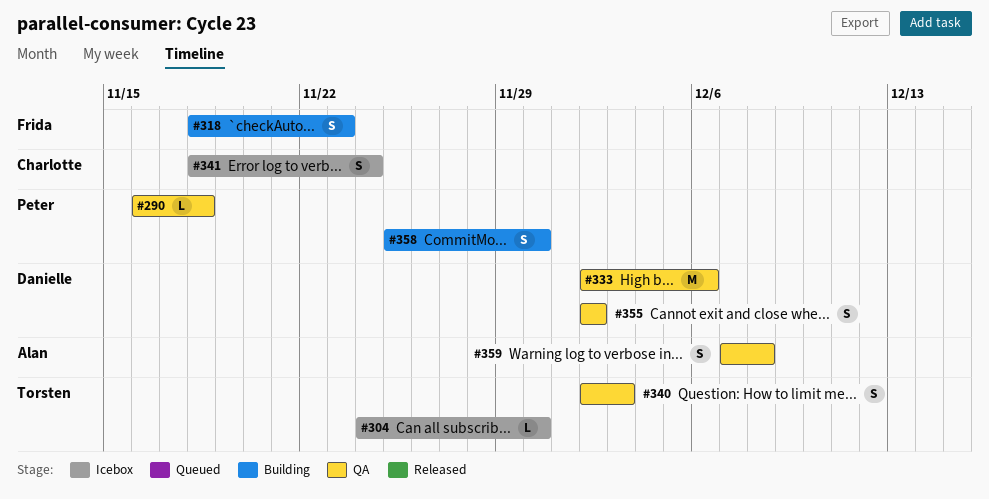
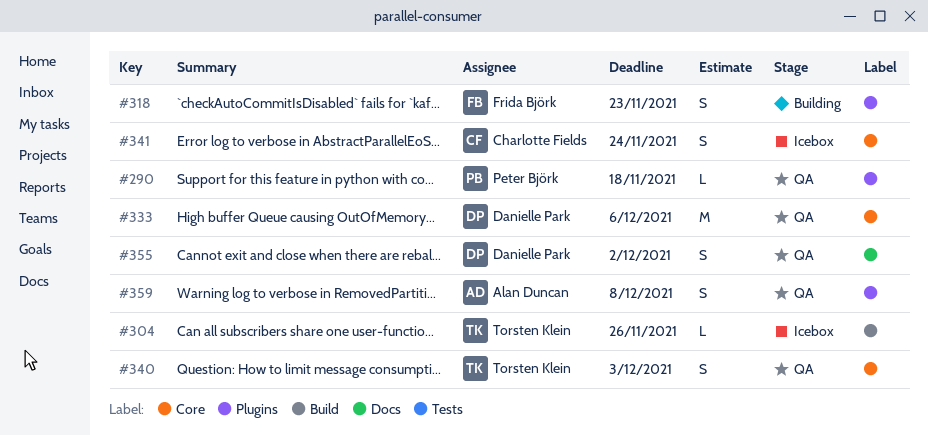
#304, due: Nov 30 -> Nov 26
#358: present -> none

